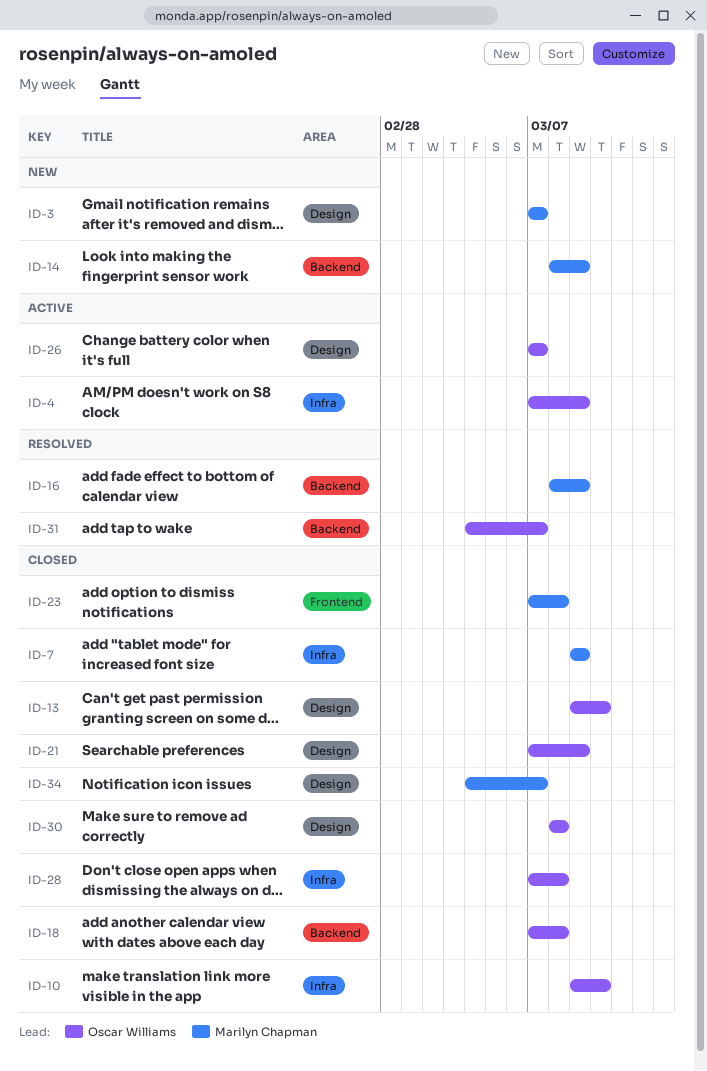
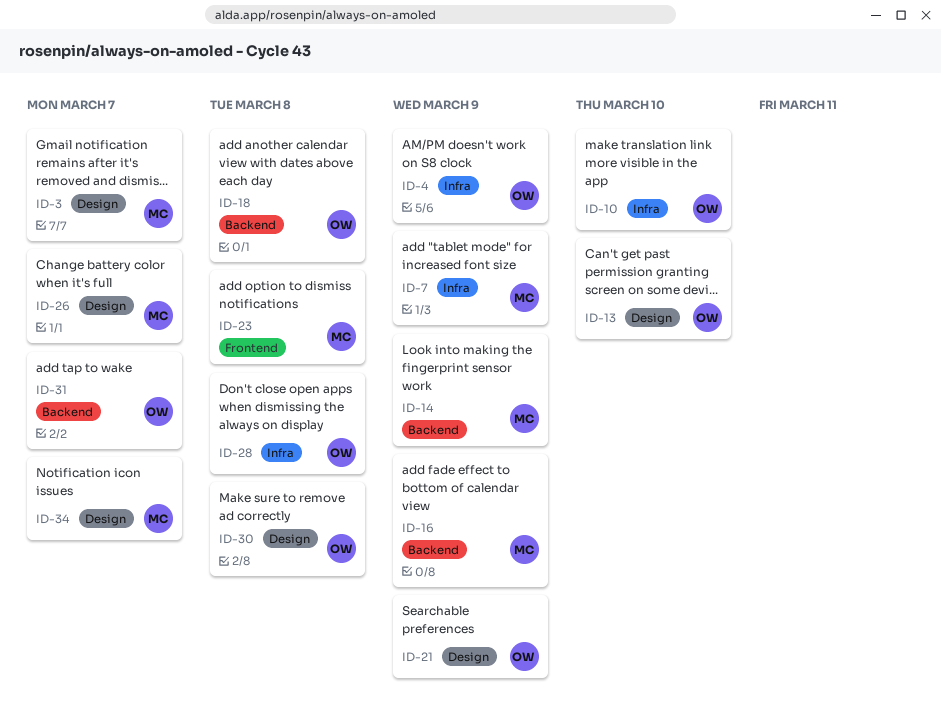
ID-26, owner: Oscar Williams -> Marilyn Chapman

